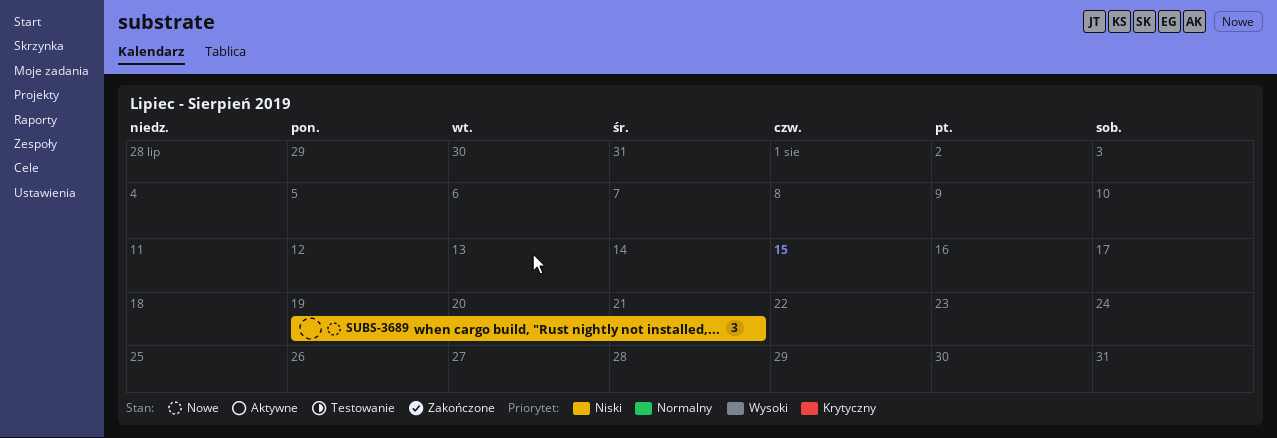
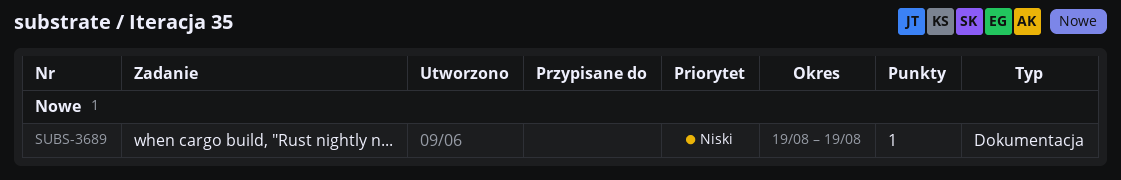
SUBS-3689, estimate: 3 -> 1
SUBS-3689, due: Aug 21 -> Aug 19

